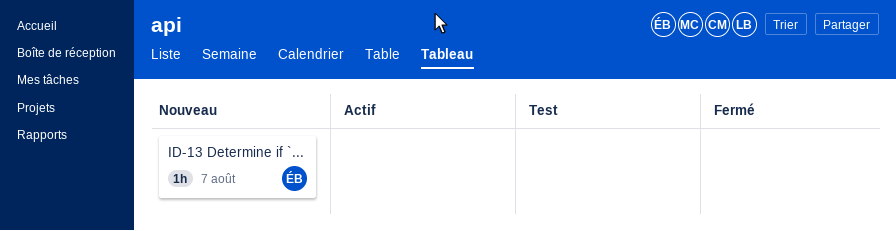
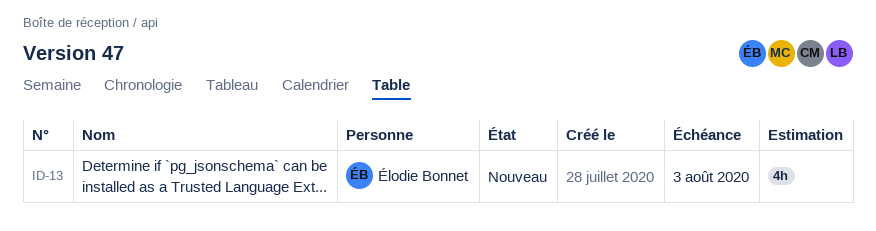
ID-13, estimate: 1h -> 4h
ID-13, due: Aug 7 -> Aug 3

